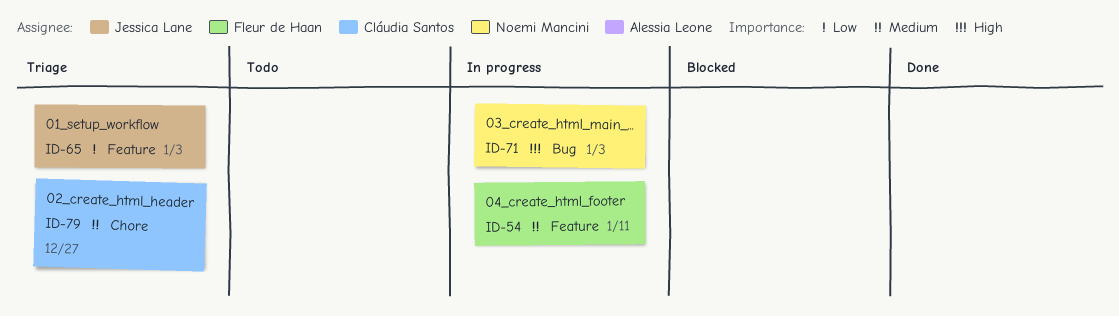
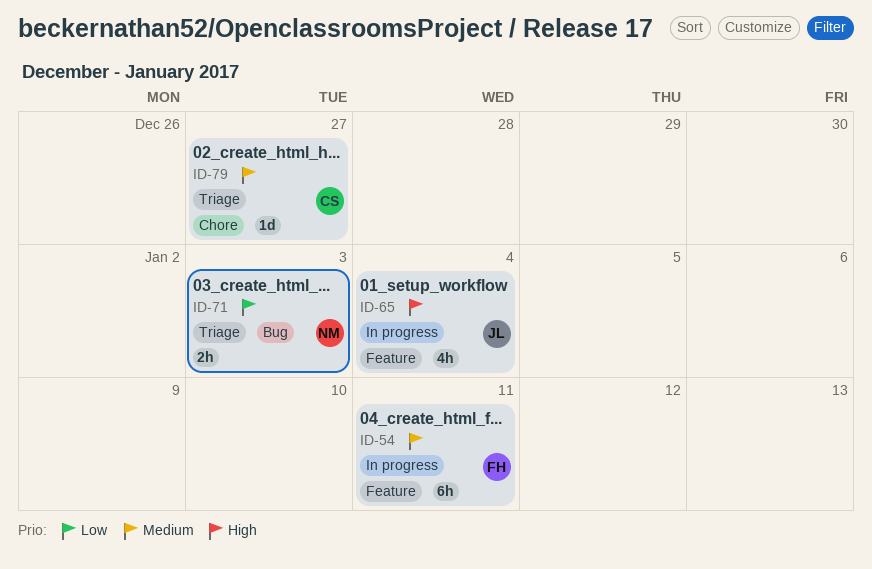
ID-65, status: Triage -> In progress
ID-65, priority: Low -> High
ID-65, due: Jan 3 -> Jan 4
ID-71, status: In progress -> Triage
ID-71, priority: High -> Low

